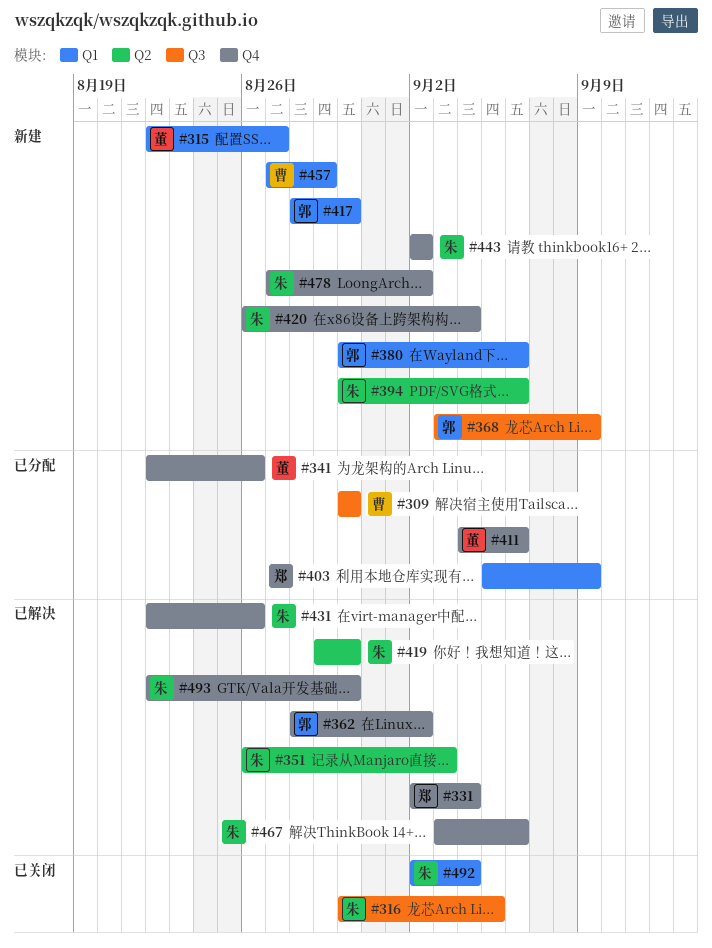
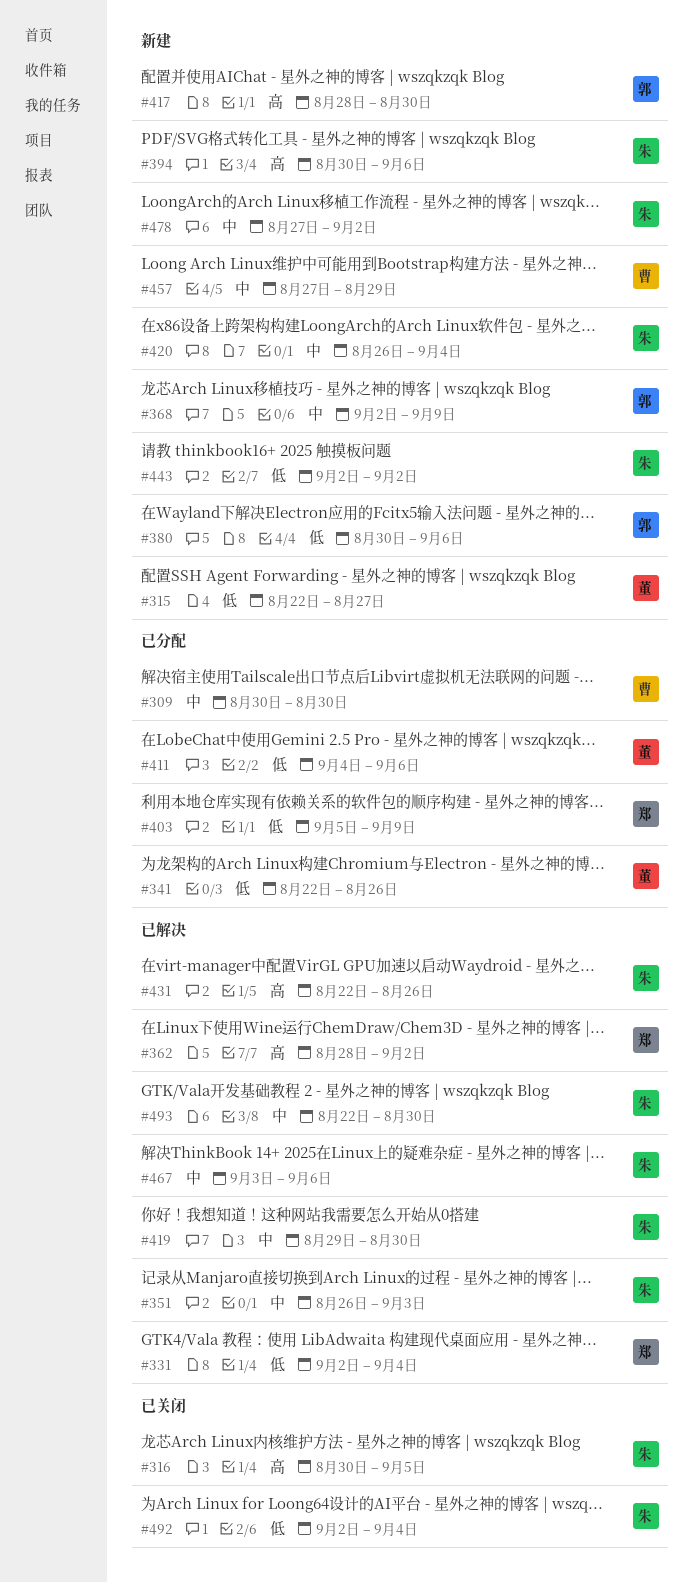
#362, owner: 郭 -> 郑
#368, start: Sep 3 -> Sep 2

